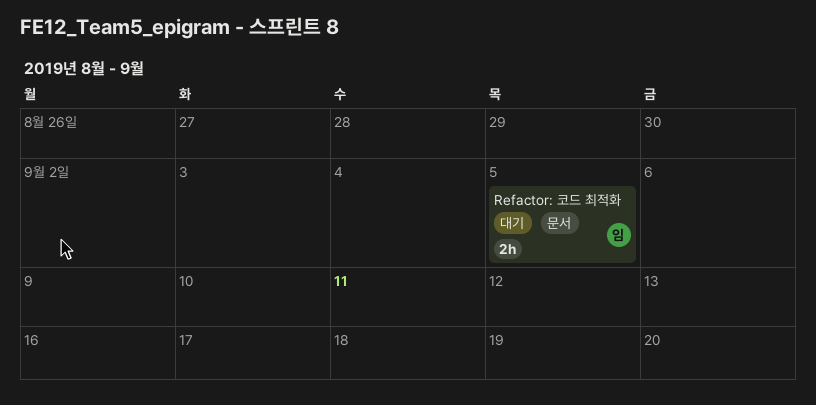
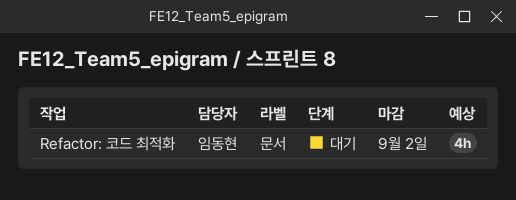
Refactor: 코드 최적화, estimate: 2h -> 4h
Refactor: 코드 최적화, due: Sep 5 -> Sep 2

